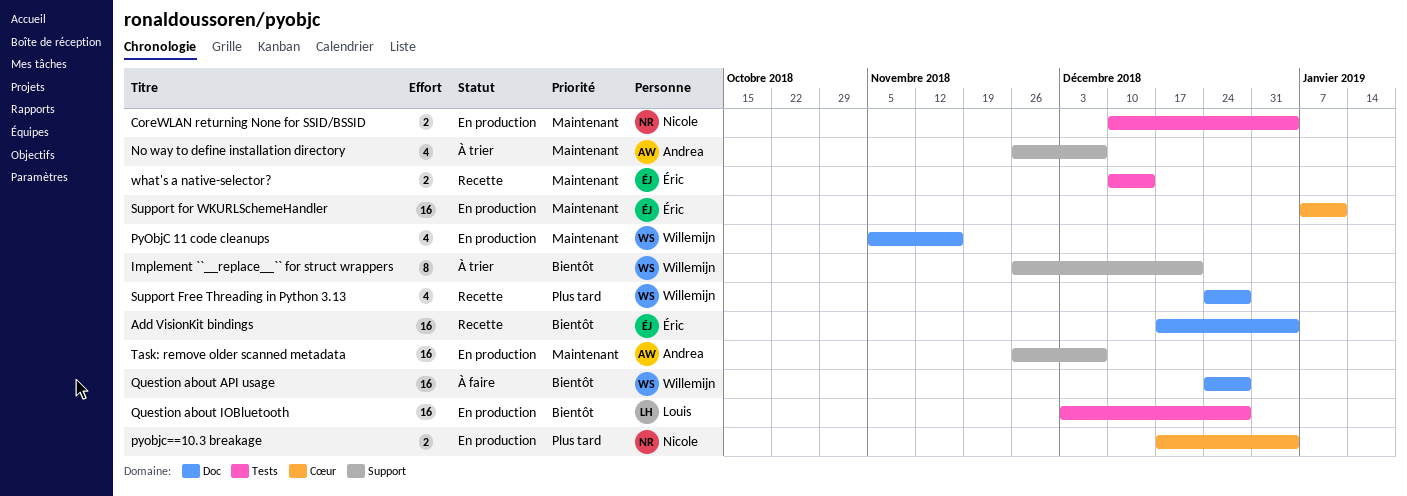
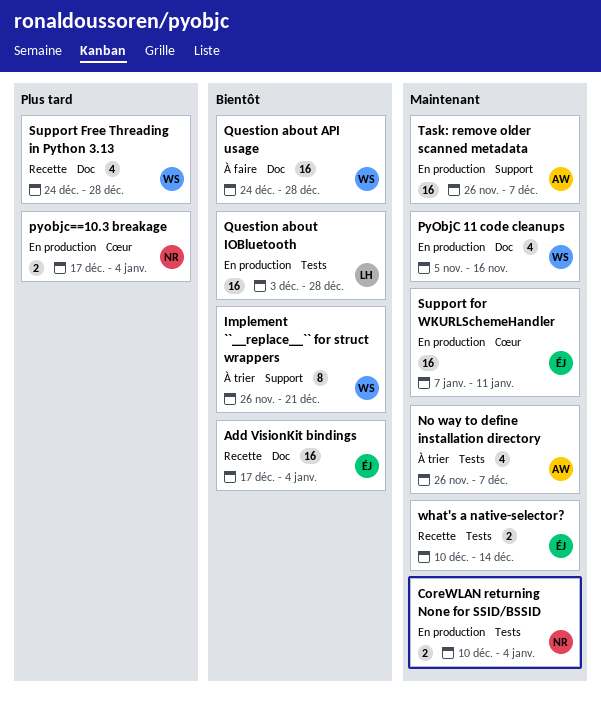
No way to define installation directory, label: Support -> Tests

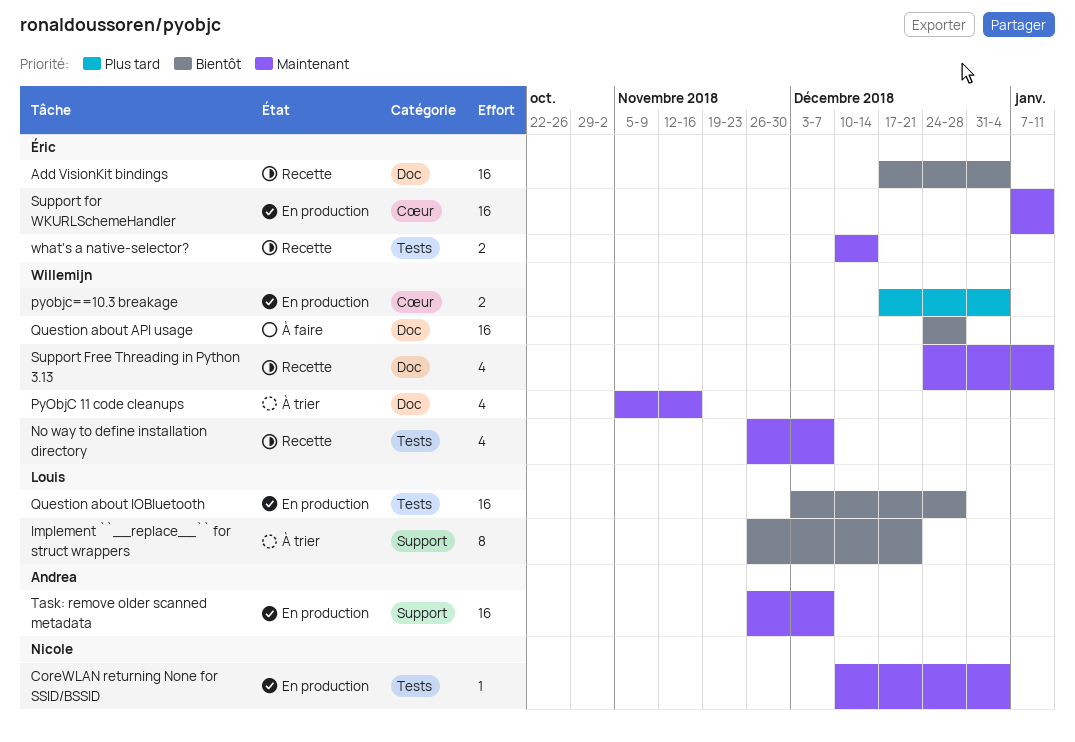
CoreWLAN returning None for SSID/BSSID, estimate: 2 -> 1
Implement ``__replace__`` for struct wrappers, owner: Willemijn -> Louis
No way to define installation directory, status: À trier -> Recette
No way to define installation directory, owner: Andrea -> Willemijn
PyObjC 11 code cleanups, status: En production -> À trier
pyobjc==10.3 breakage, owner: Nicole -> Willemijn
Support Free Threading in Python 3.13, priority: Plus tard -> Maintenant
Support Free Threading in Python 3.13, due: Dec 28 -> Jan 11

